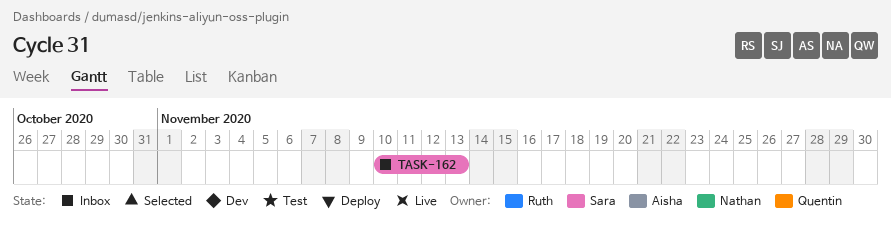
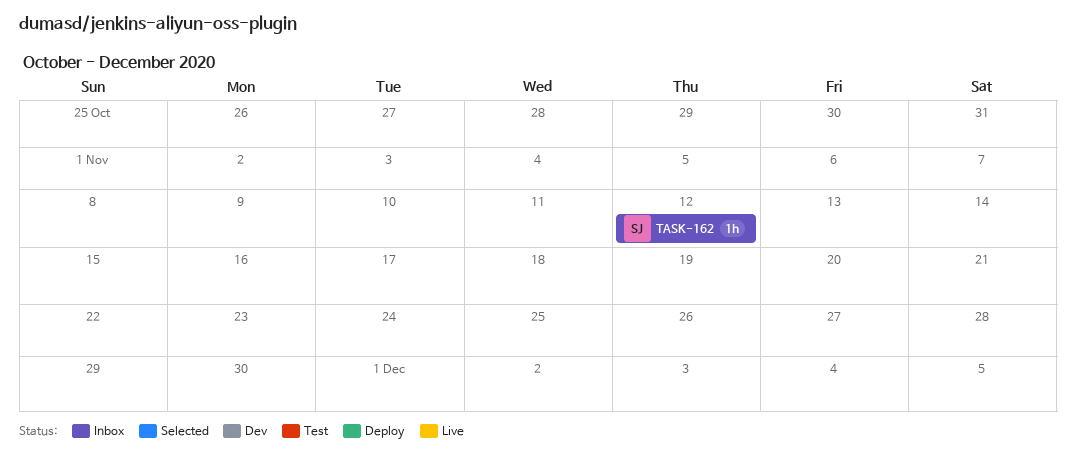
TASK-162, start: Nov 10 -> Nov 12
TASK-162, due: Nov 13 -> Nov 12

